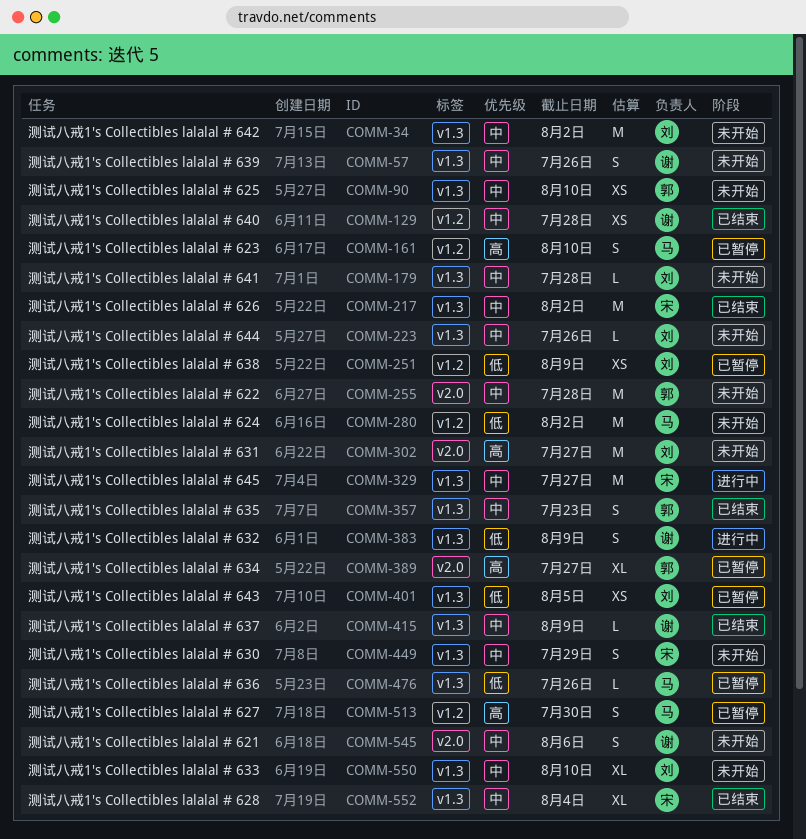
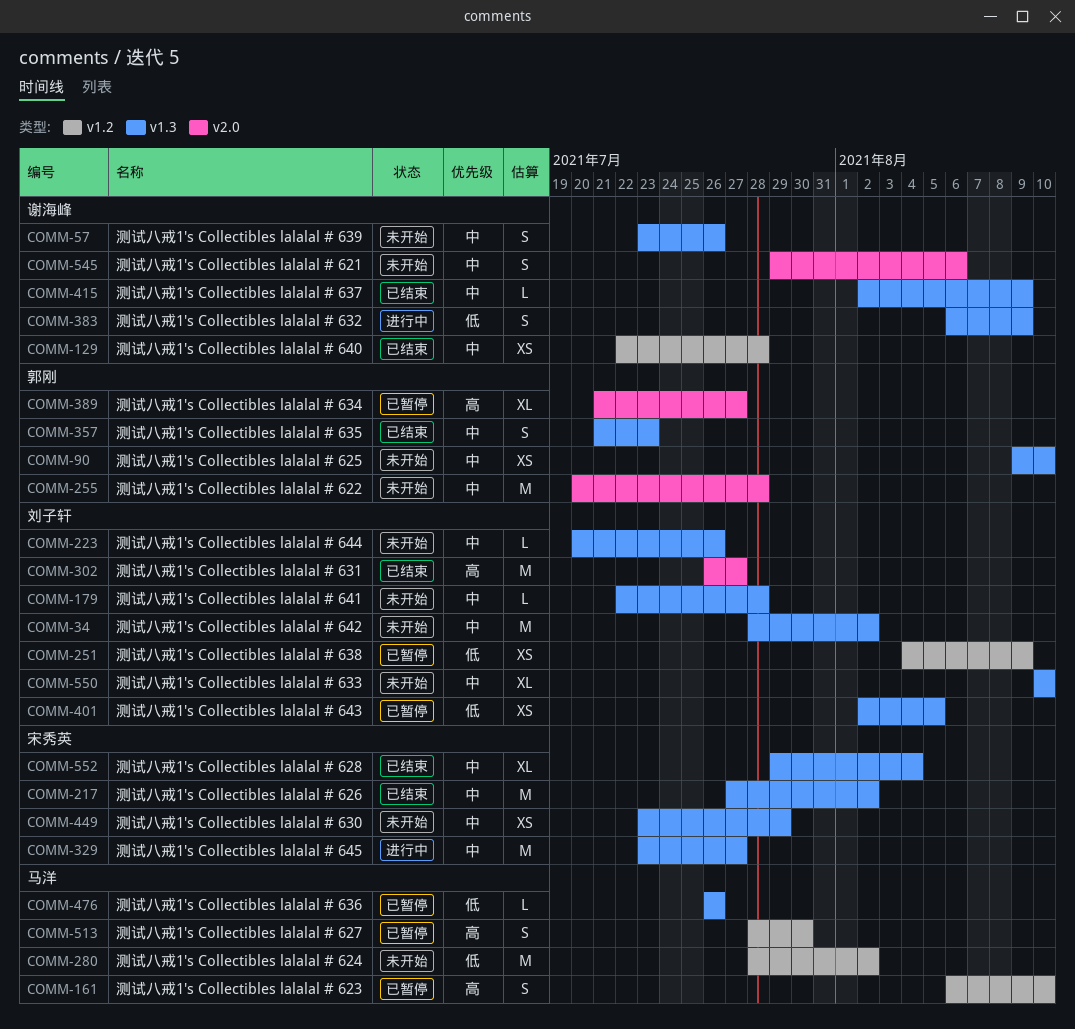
COMM-302, status: 未开始 -> 已结束
COMM-449, estimate: S -> XS

